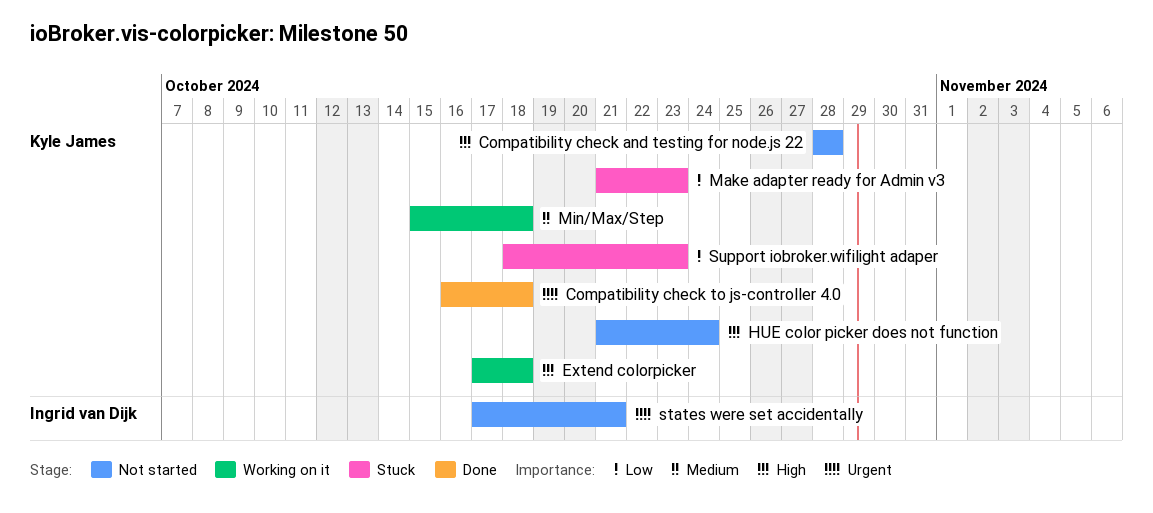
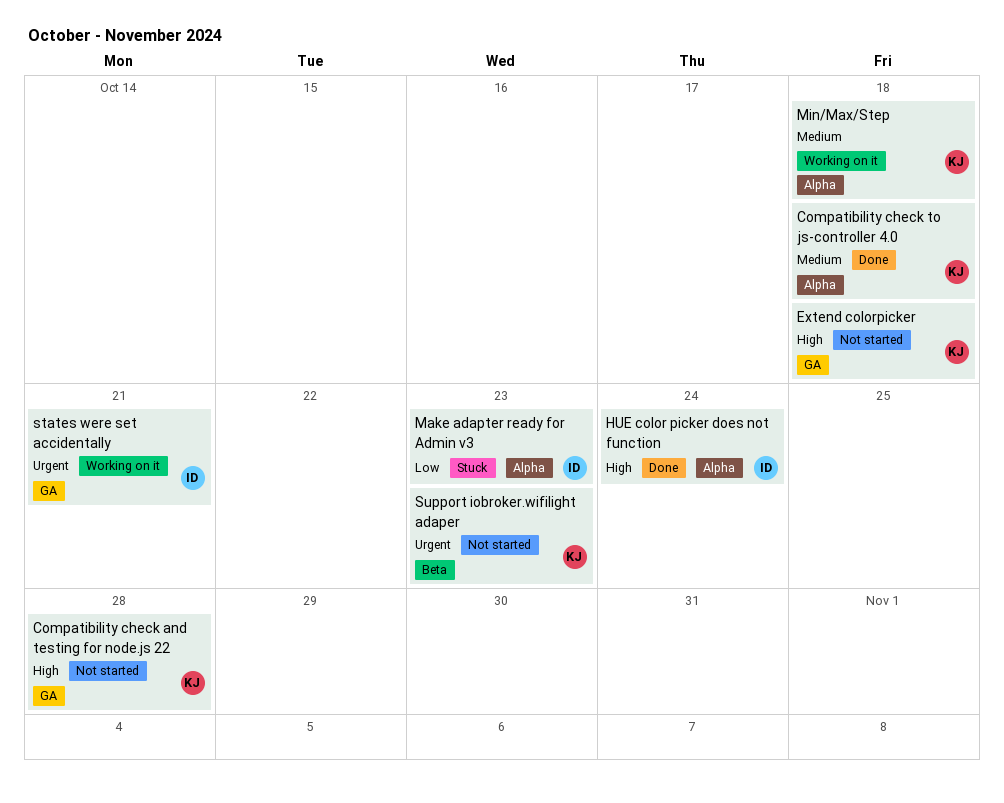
Compatibility check to js-controller 4.0, priority: Urgent -> Medium
Extend colorpicker, status: Working on it -> Not started
HUE color picker does not function, status: Not started -> Done
HUE color picker does not function, owner: Kyle James -> Ingrid van Dijk
Make adapter ready for Admin v3, owner: Kyle James -> Ingrid van Dijk
states were set accidentally, status: Not started -> Working on it
Support iobroker.wifilight adaper, status: Stuck -> Not started
Support iobroker.wifilight adaper, priority: Low -> Urgent

